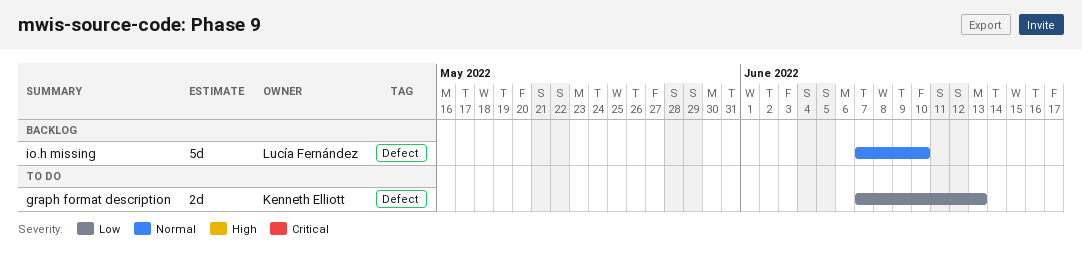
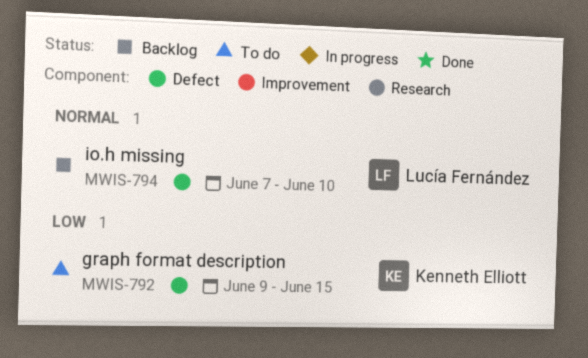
graph format description, start: Jun 7 -> Jun 9
graph format description, due: Jun 13 -> Jun 15

